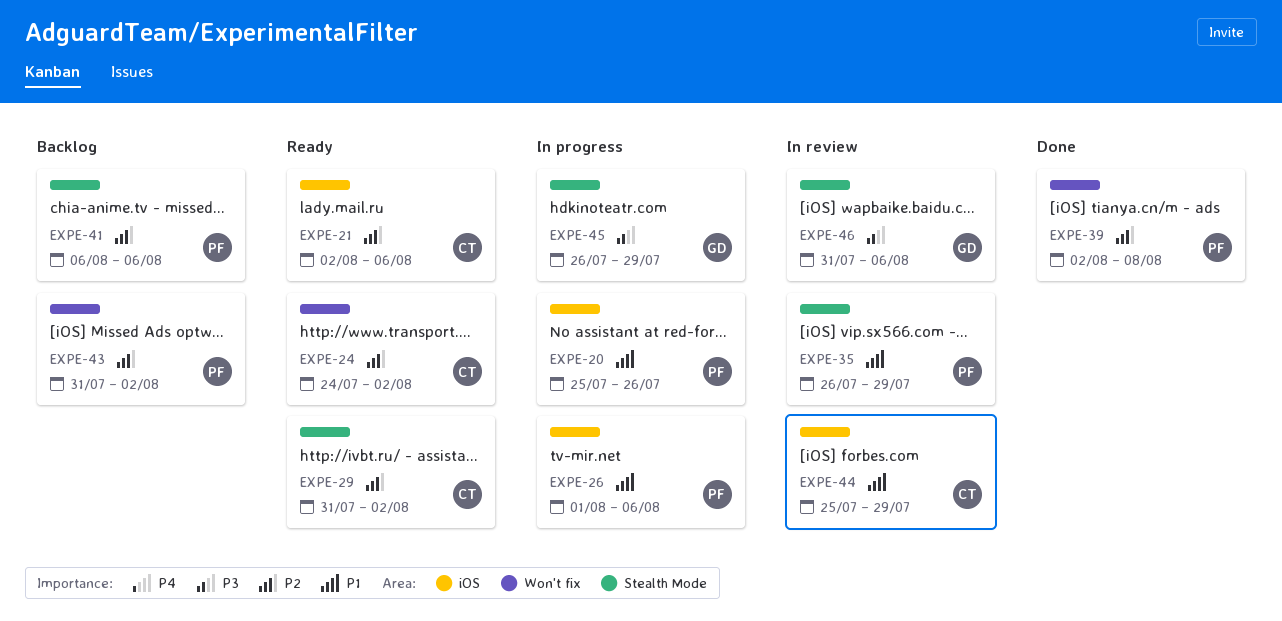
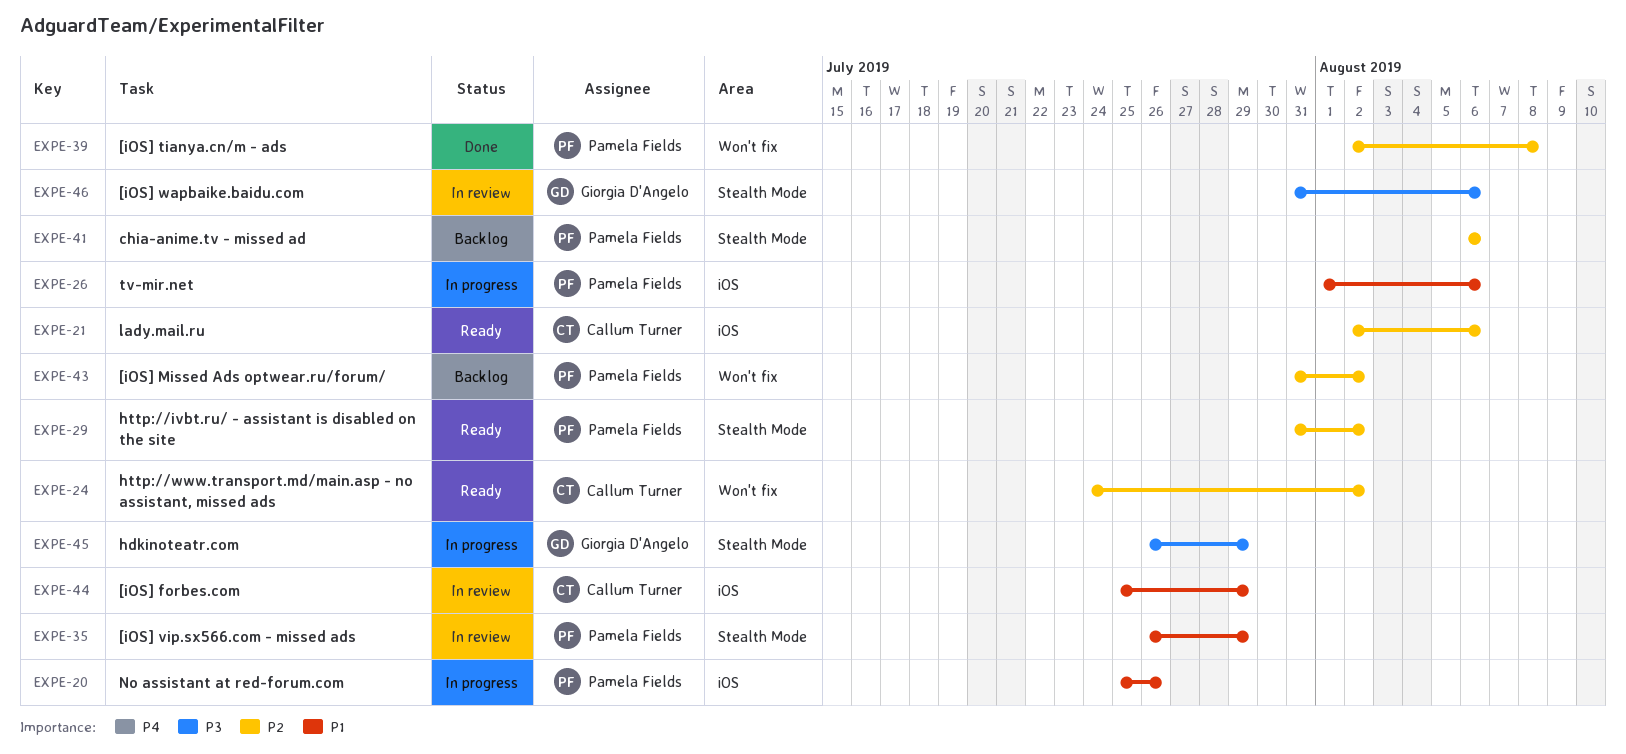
EXPE-29, owner: Callum Turner -> Pamela Fields

